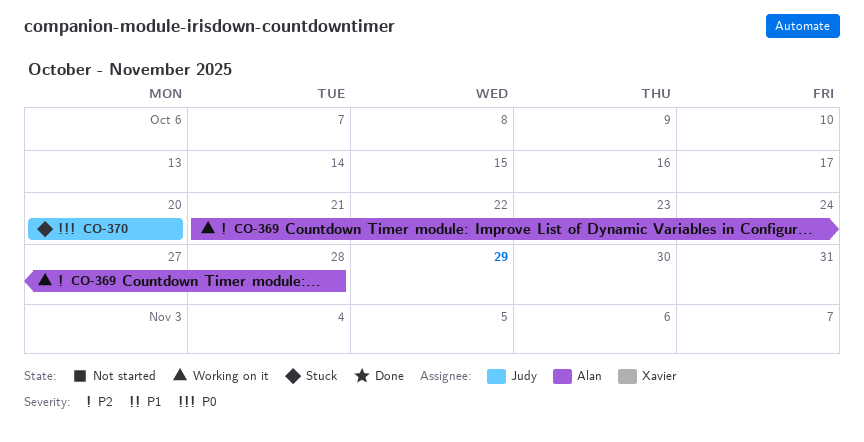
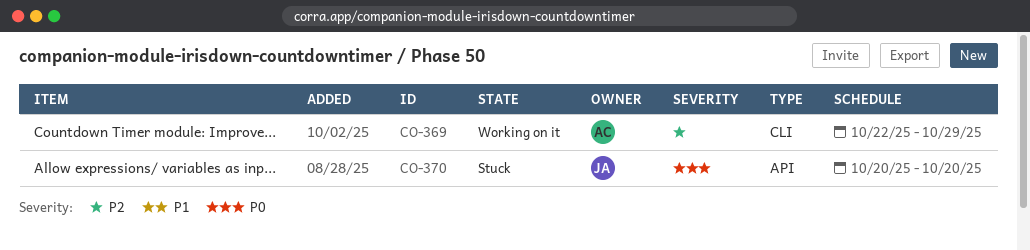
CO-369, start: Oct 21 -> Oct 22
CO-369, due: Oct 28 -> Oct 29

